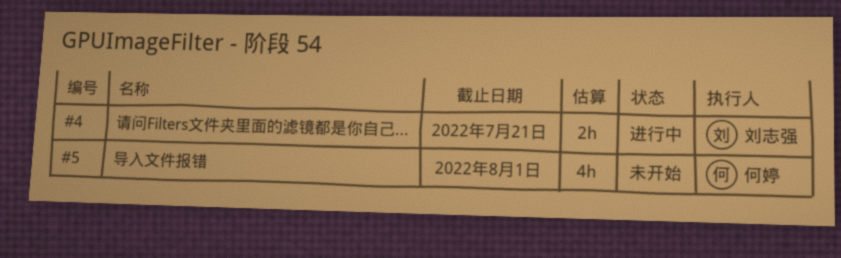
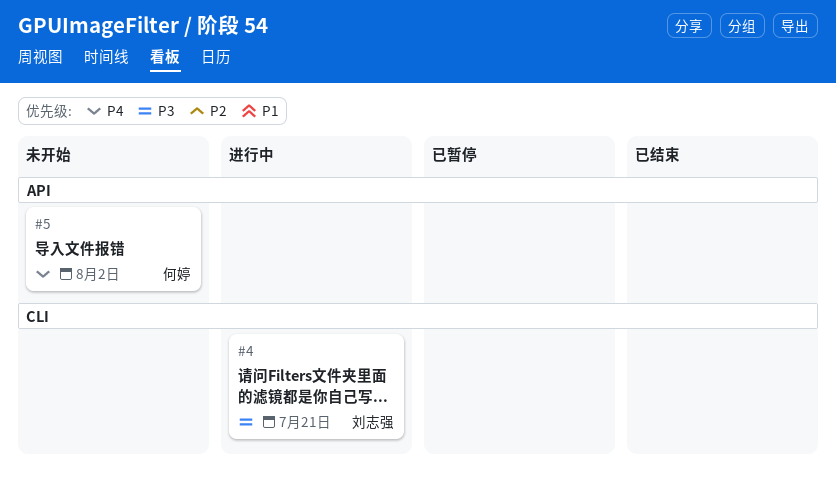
#5, due: Aug 1 -> Aug 2

